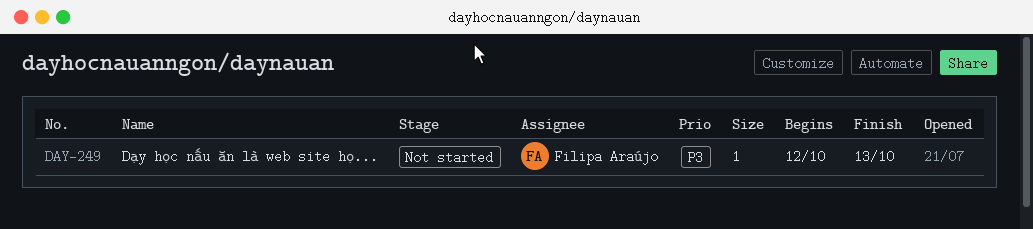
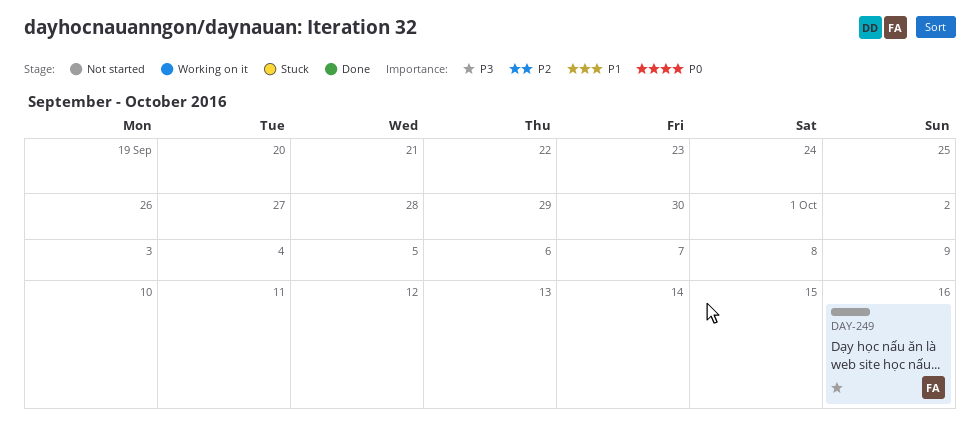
DAY-249, due: Oct 13 -> Oct 16

